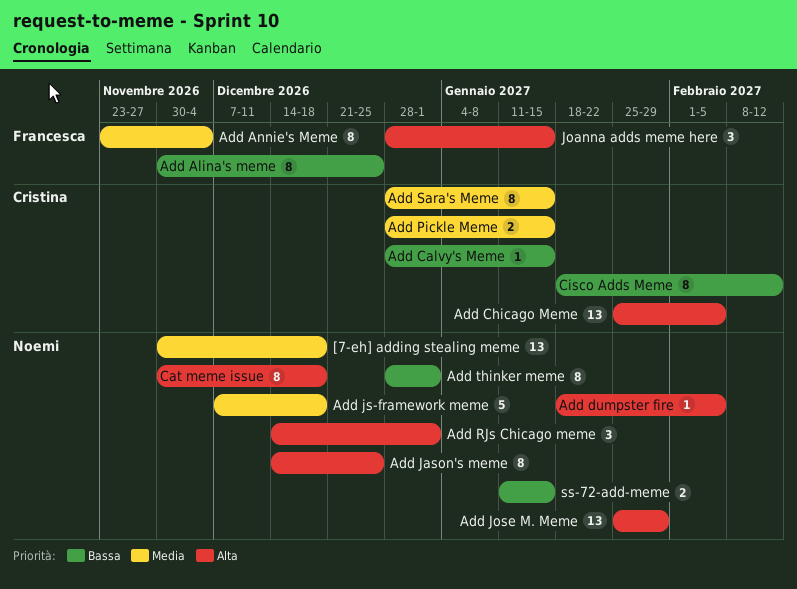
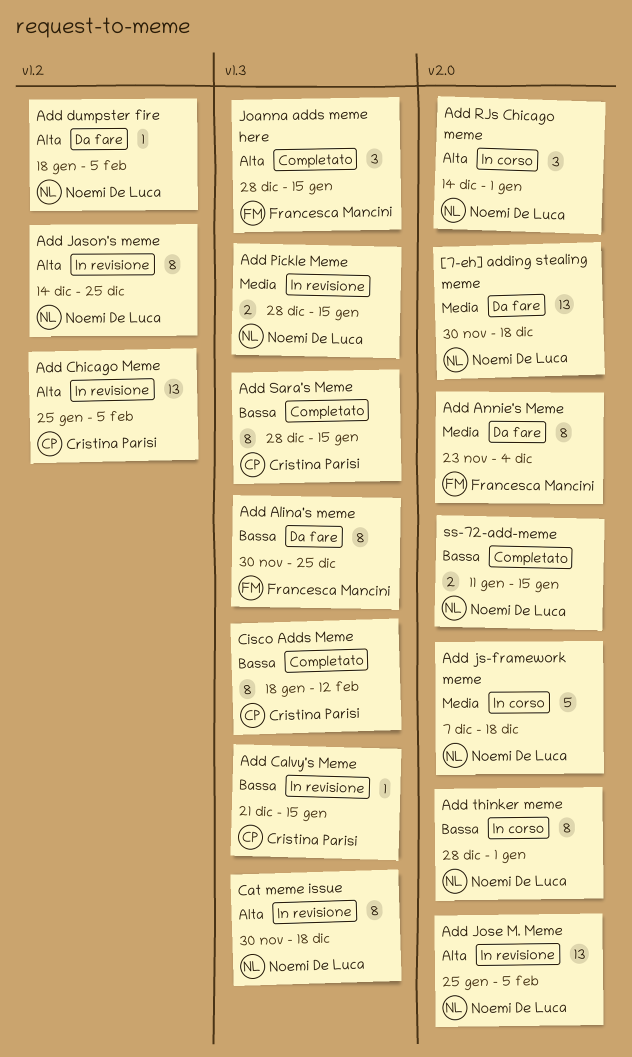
Add Calvy's Meme, start: Dec 28 -> Dec 21
Add Jose M. Meme, due: Jan 29 -> Feb 5
Add Pickle Meme, owner: Cristina Parisi -> Noemi De Luca
Add Sara's Meme, priority: Media -> Bassa

